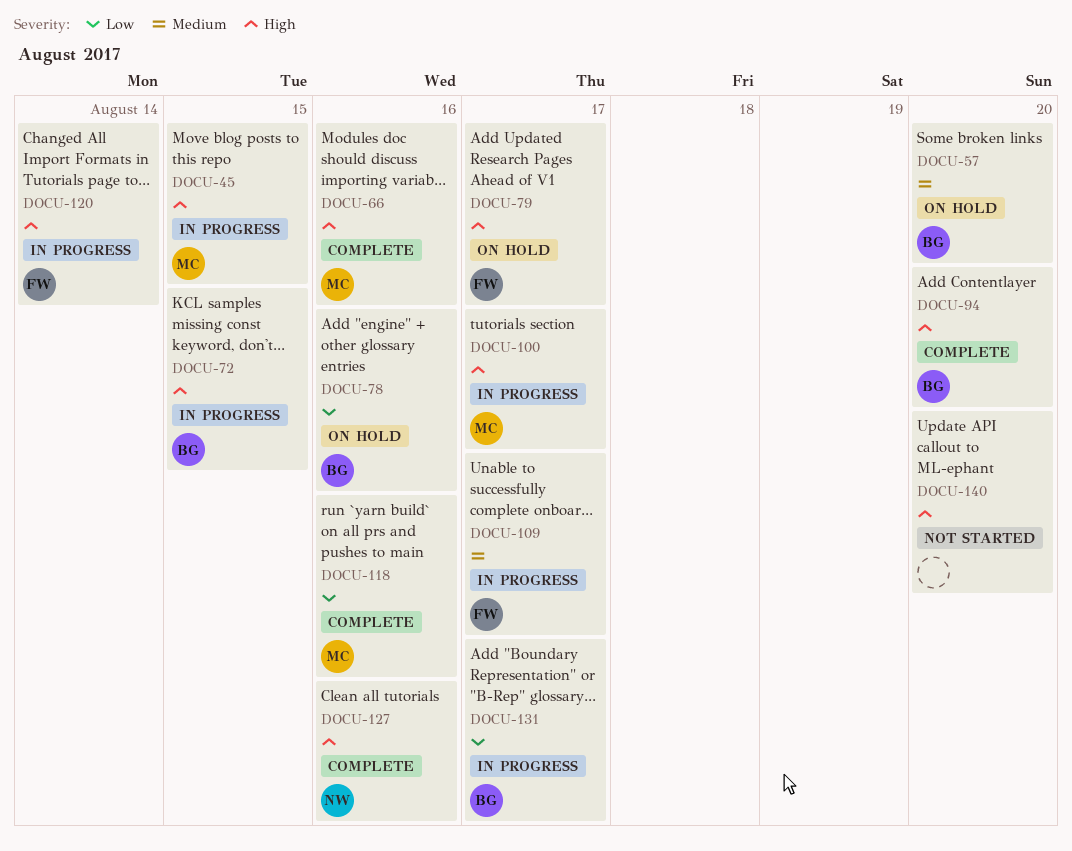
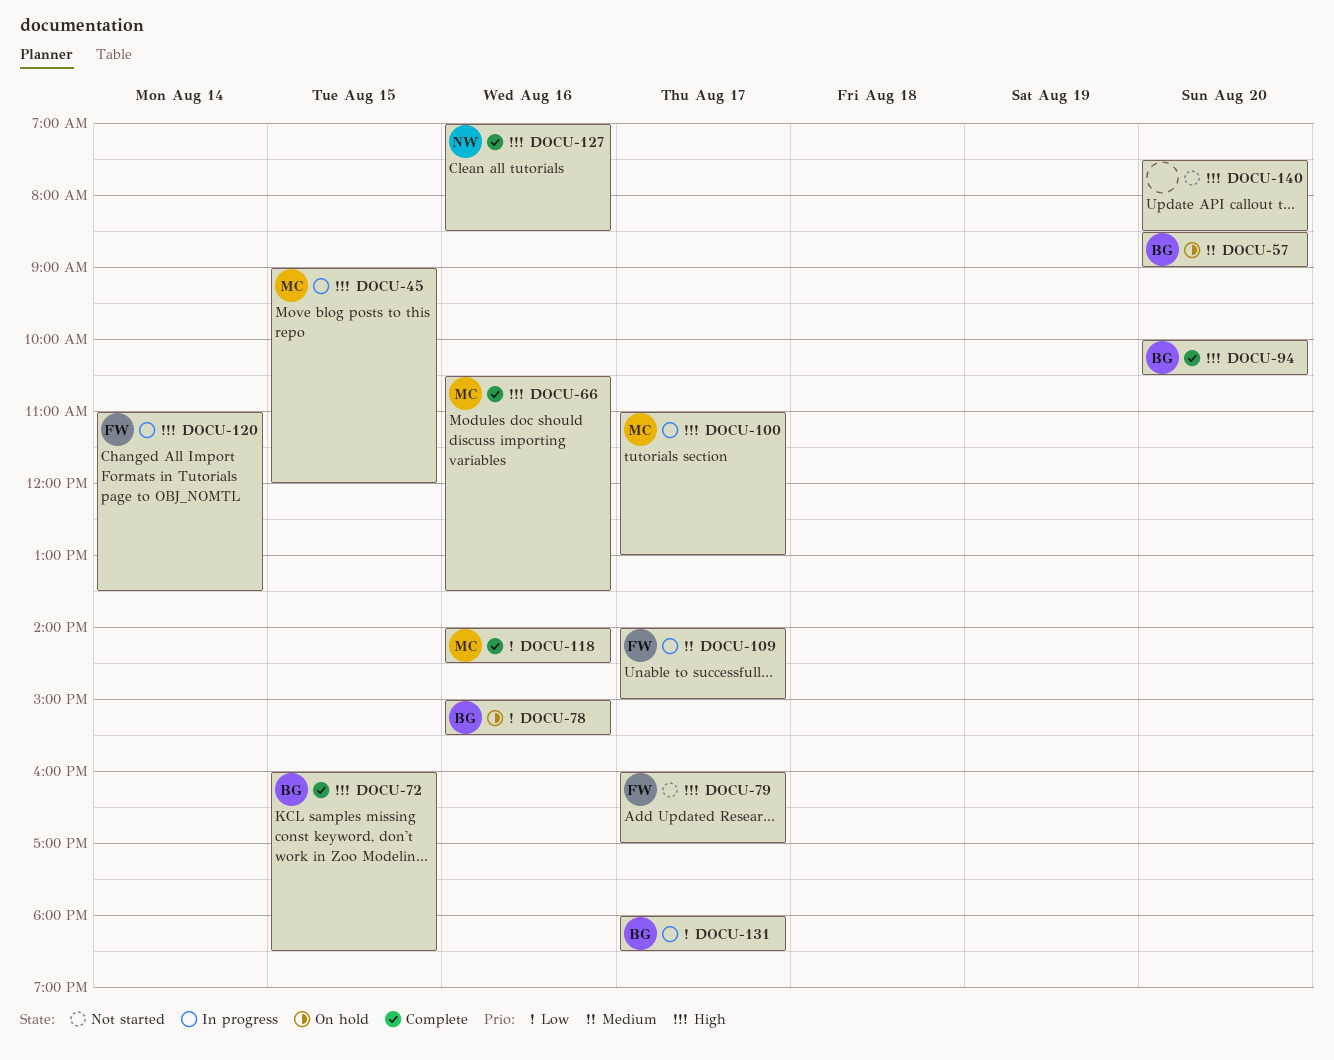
DOCU-72, status: In progress -> Complete
DOCU-79, status: On hold -> Not started

